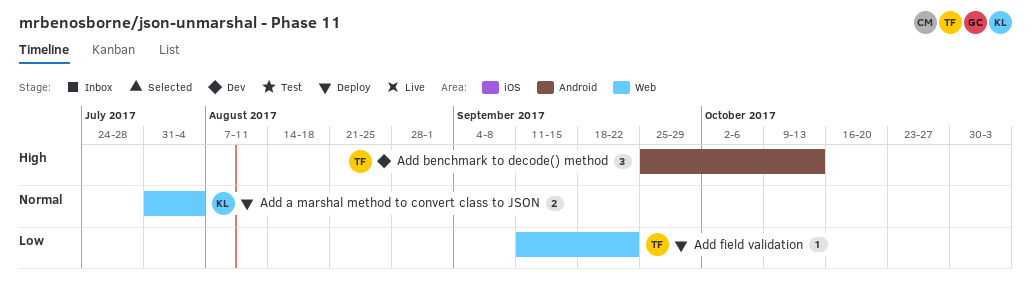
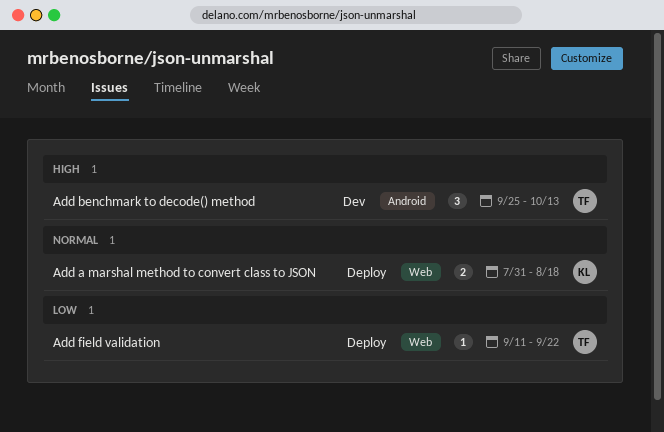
Add a marshal method to convert class to JSON, due: Aug 4 -> Aug 18

